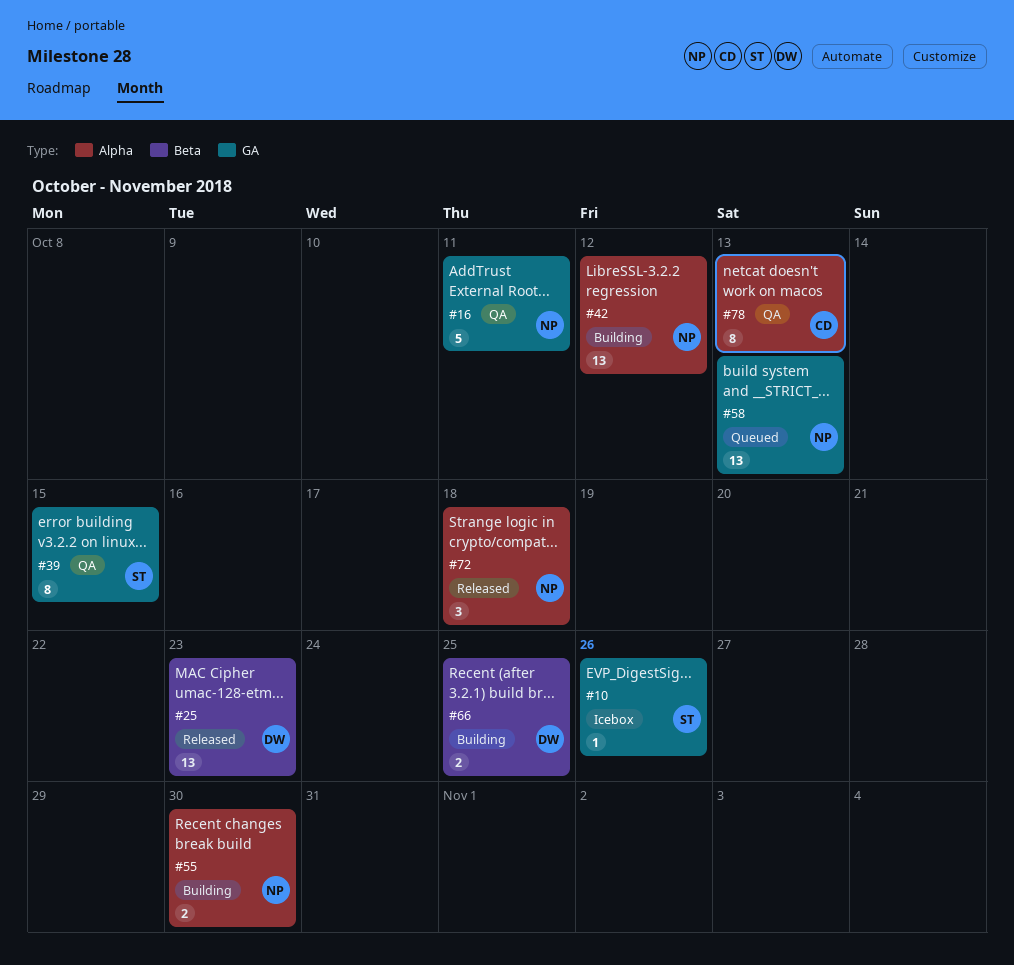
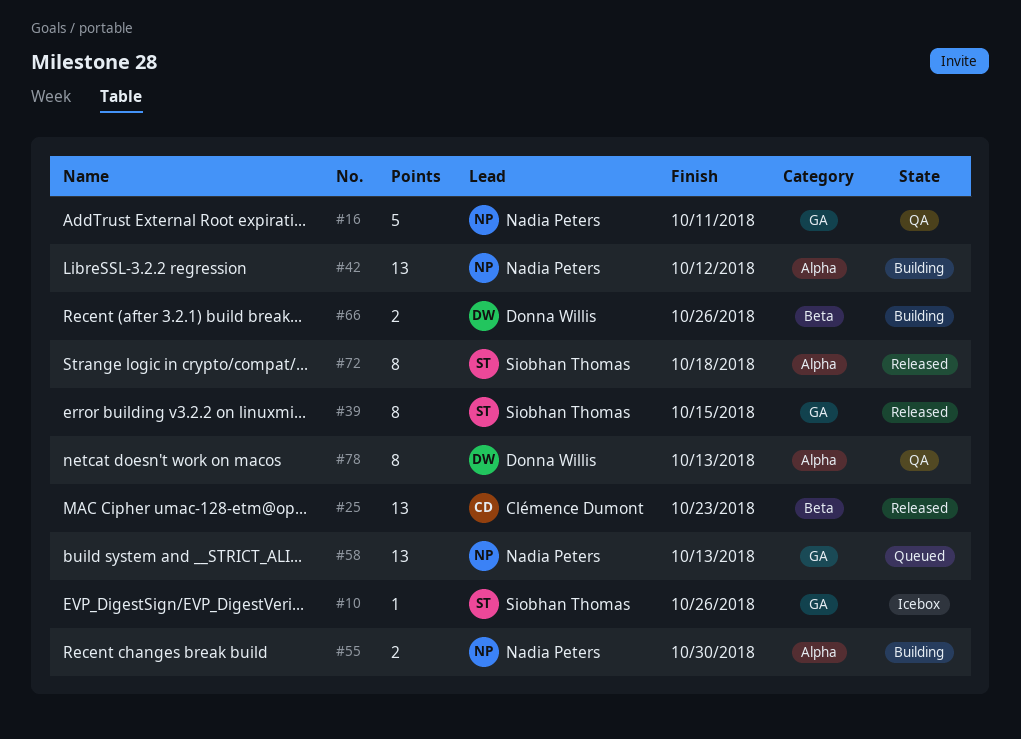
#25, owner: Donna Willis -> Clémence Dumont
#39, status: QA -> Released
#66, due: Oct 25 -> Oct 26
#72, owner: Nadia Peters -> Siobhan Thomas
#72, estimate: 3 -> 8
#78, owner: Clémence Dumont -> Donna Willis

